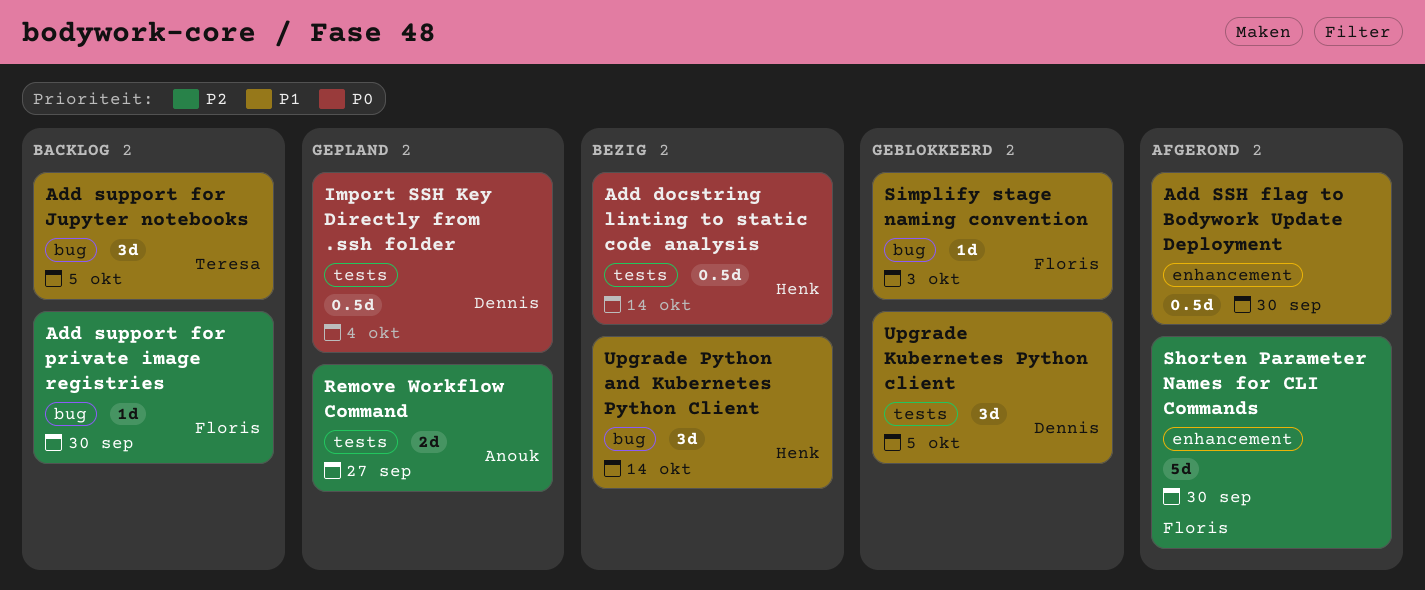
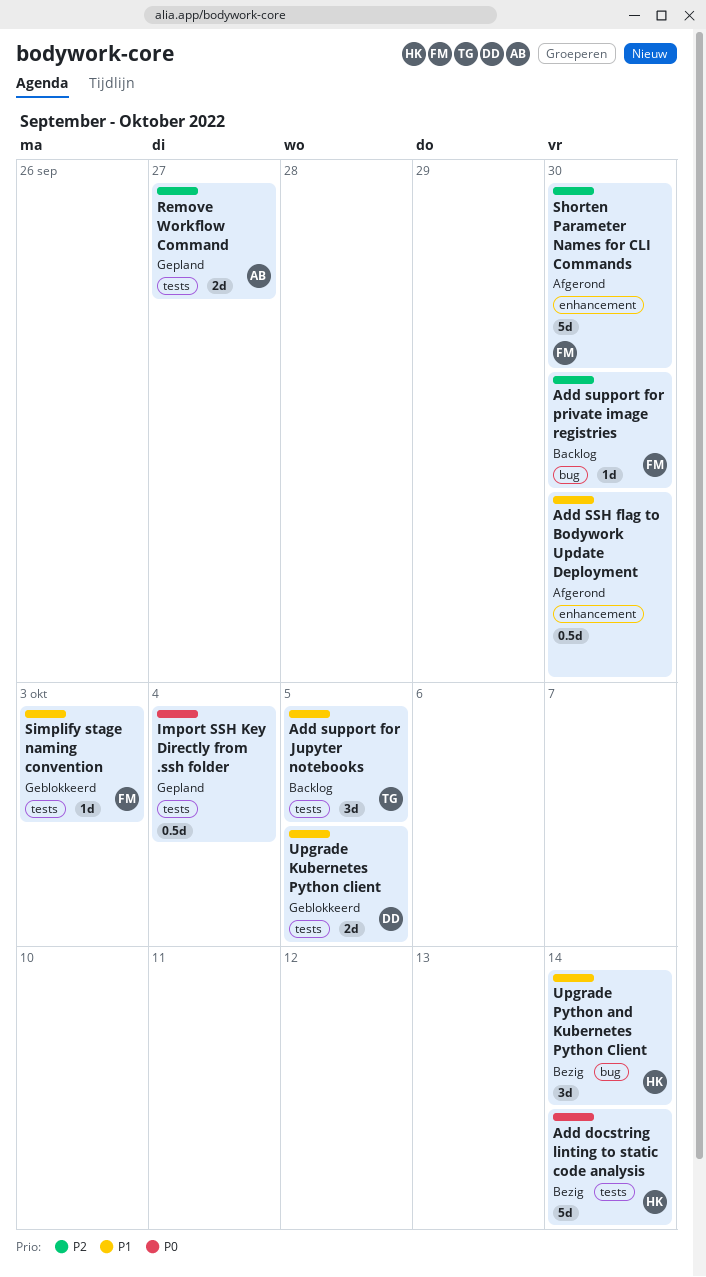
Add docstring linting to static code analysis, estimate: 0.5d -> 5d
Add support for Jupyter notebooks, label: bug -> tests
Import SSH Key Directly from .ssh folder, owner: Dennis -> none
Simplify stage naming convention, label: bug -> tests
Upgrade Kubernetes Python client, estimate: 3d -> 2d

